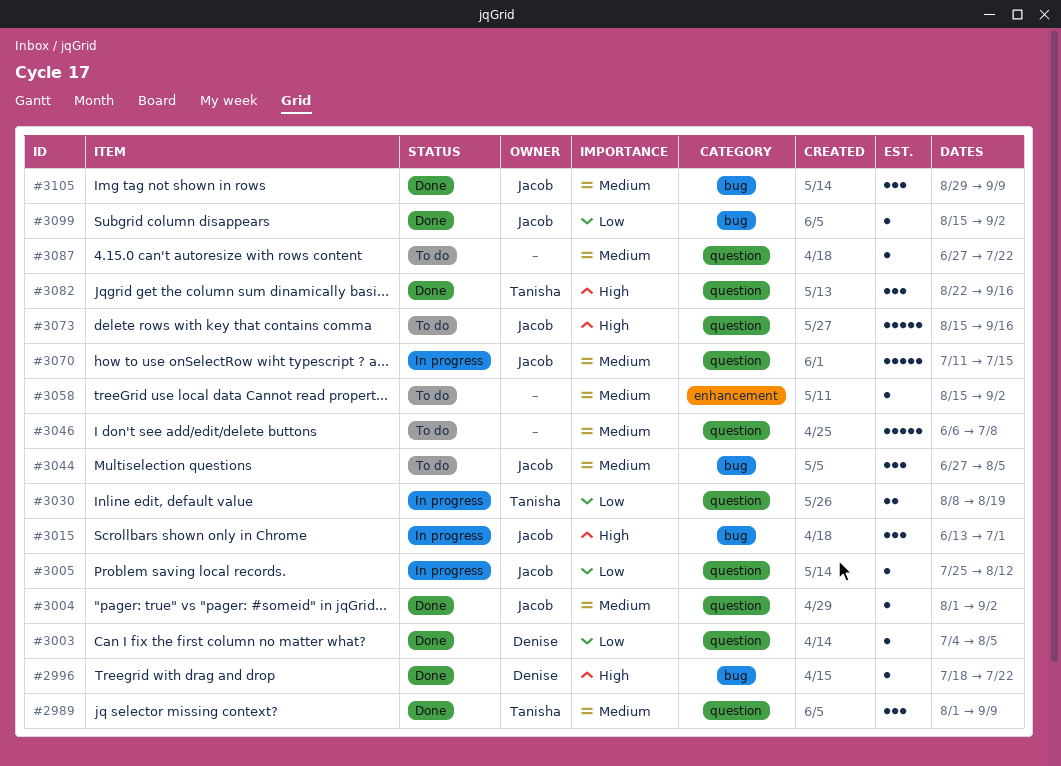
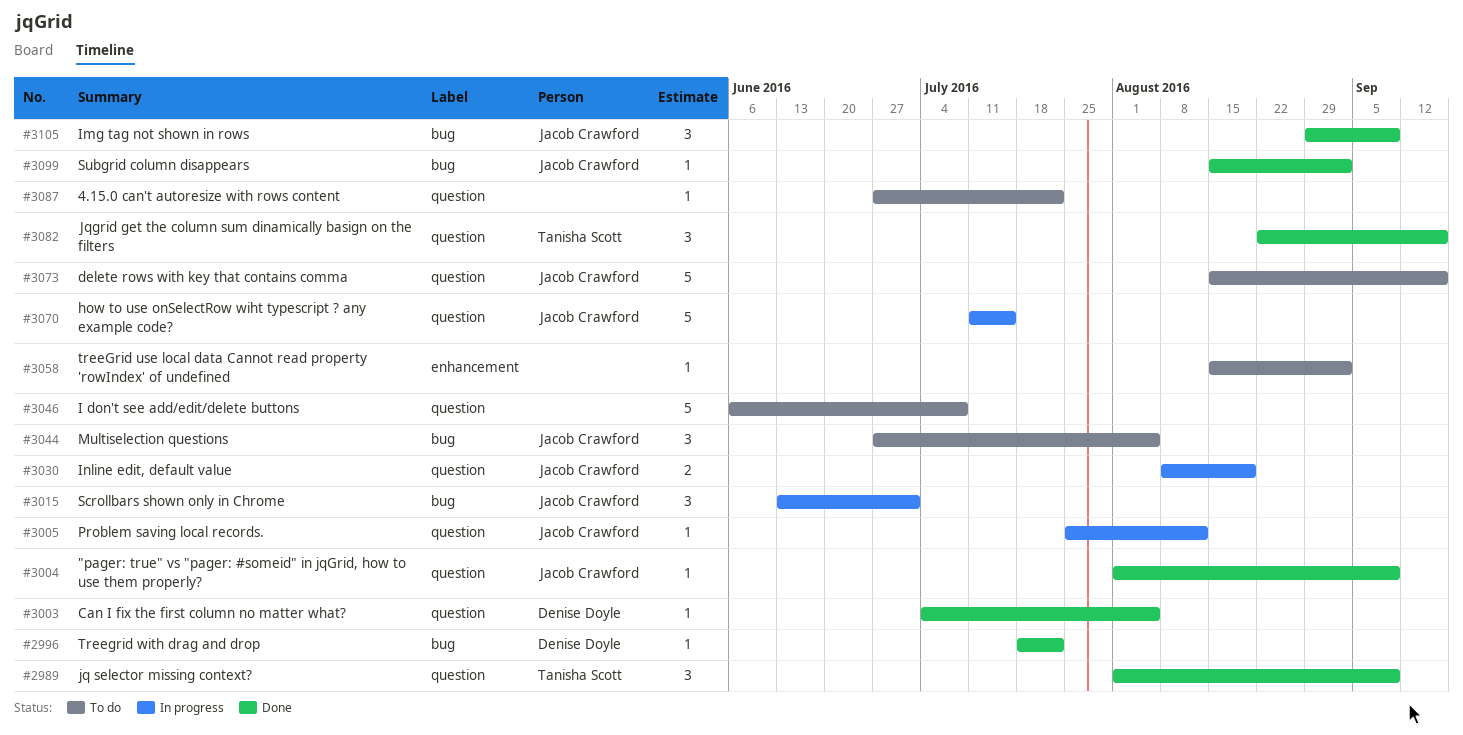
#3004, due: Sep 2 -> Sep 9
#3030, owner: Tanisha Scott -> Jacob Crawford

